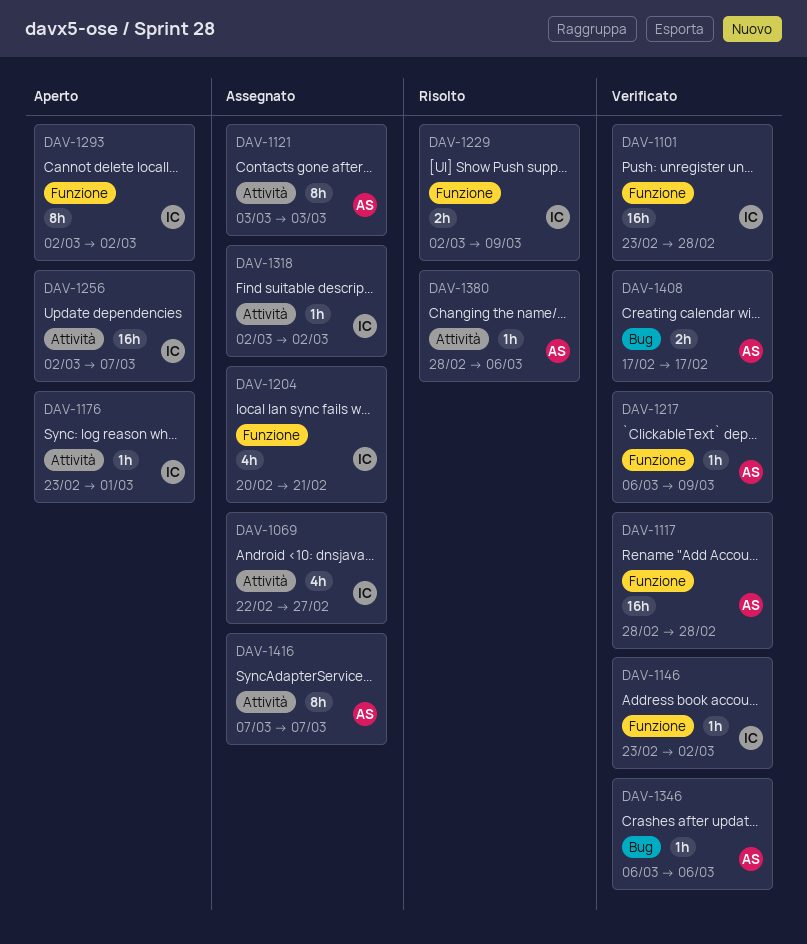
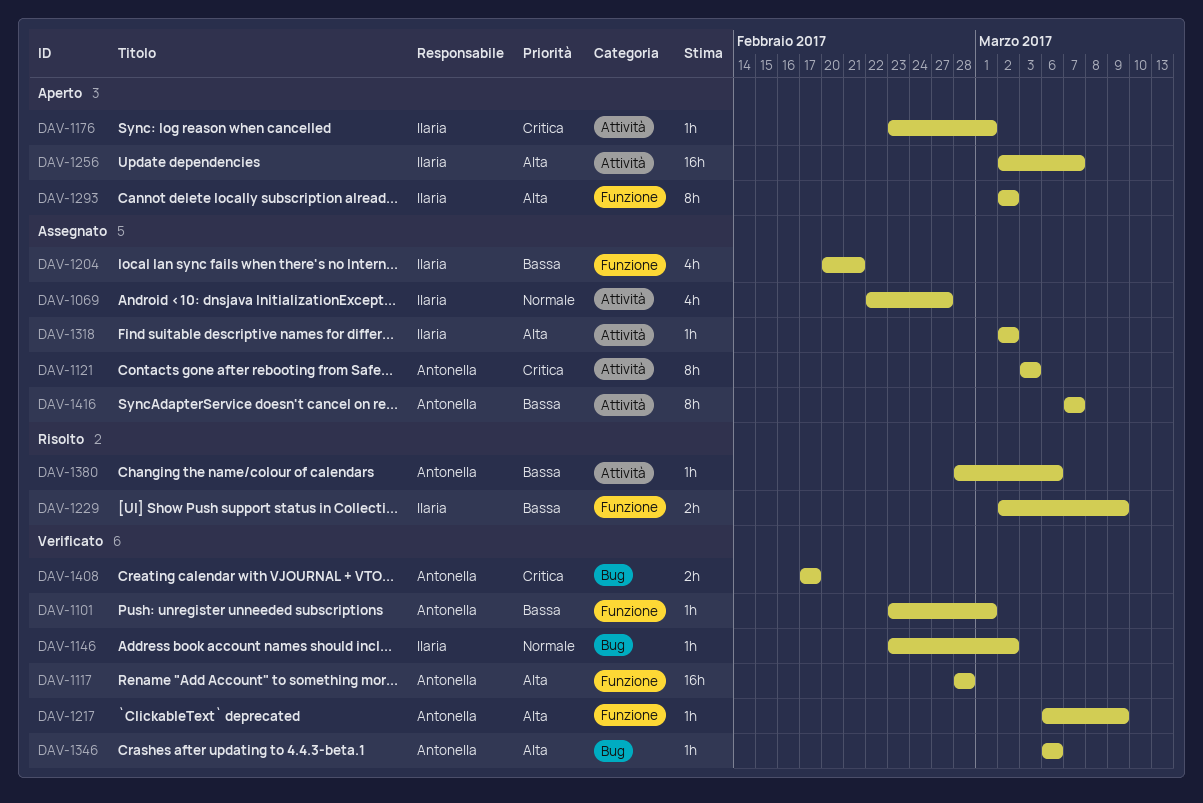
DAV-1101, owner: Ilaria -> Antonella
DAV-1101, estimate: 16h -> 1h
DAV-1101, due: Feb 28 -> Mar 1
DAV-1146, label: Funzione -> Bug

